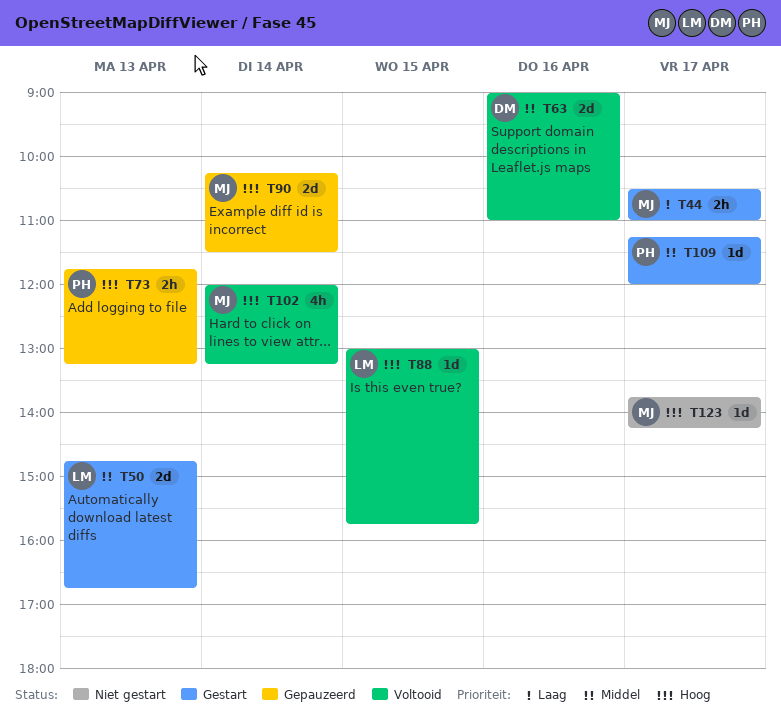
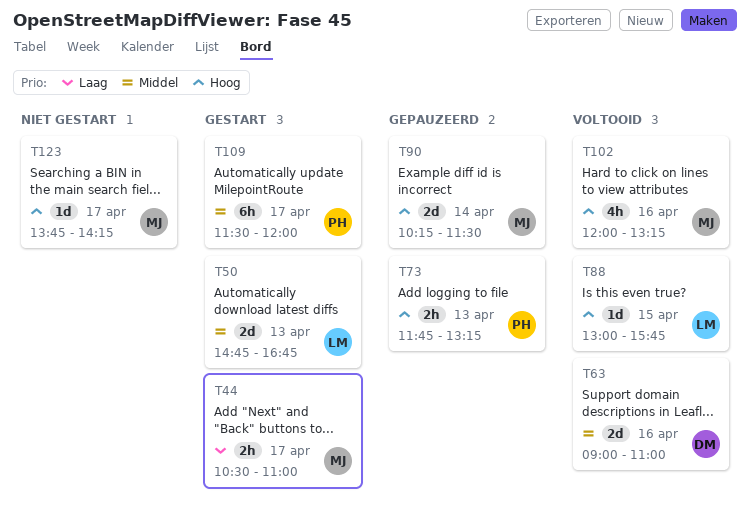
T102, day: Apr 14 -> Apr 16
T109, estimate: 1d -> 6h
T109, begins: 11:15 -> 11:30

